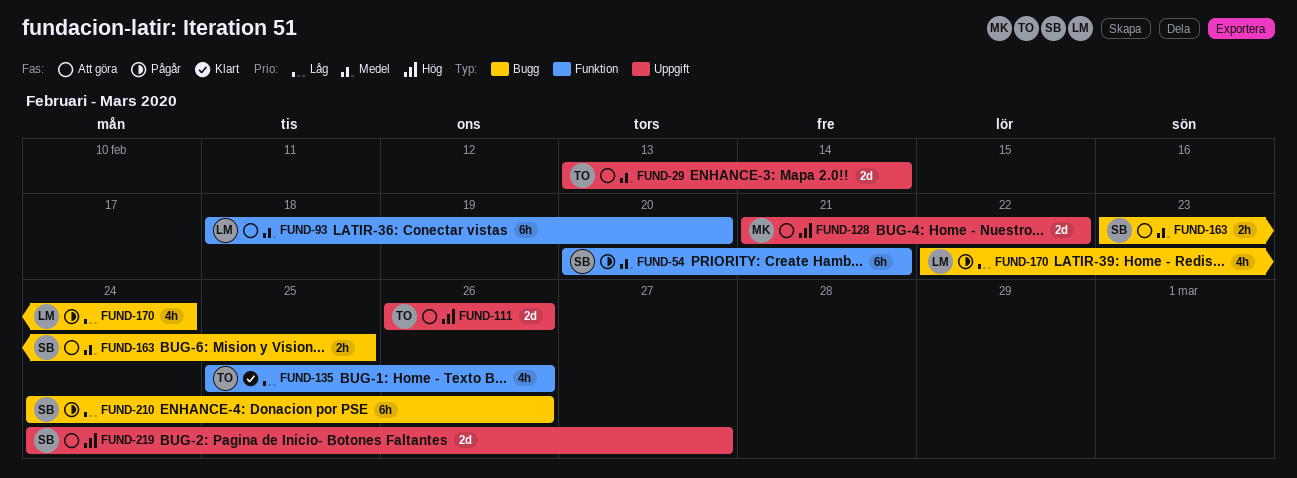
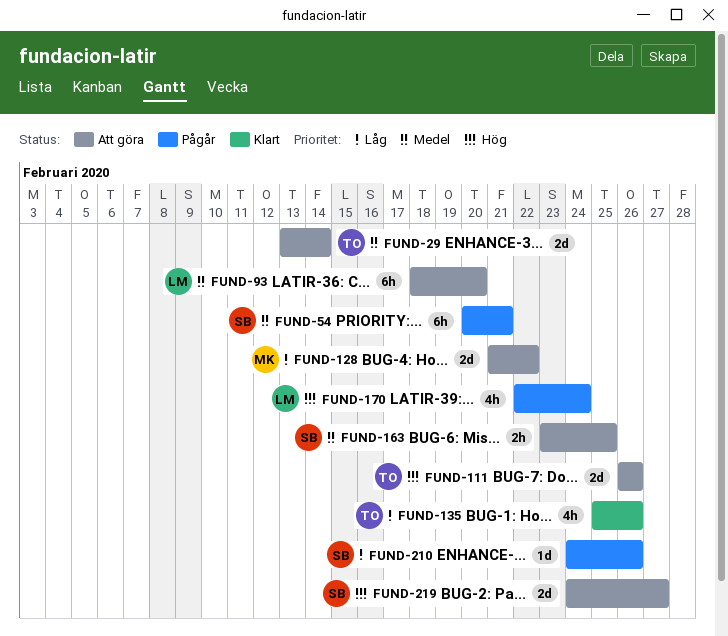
FUND-128, priority: Hög -> Låg
FUND-170, priority: Låg -> Hög
FUND-210, estimate: 6h -> 1d

